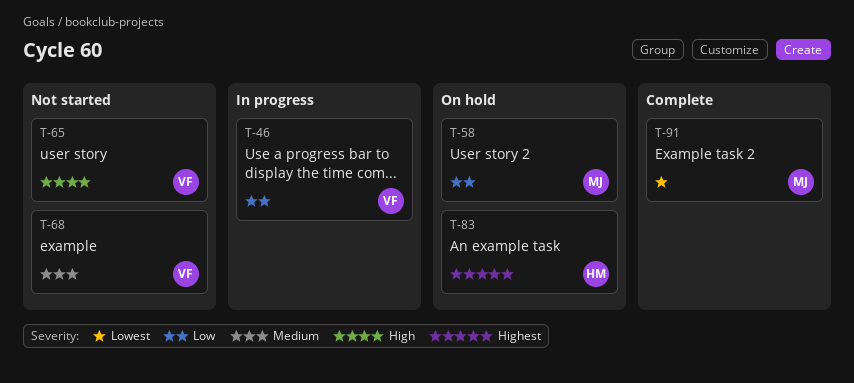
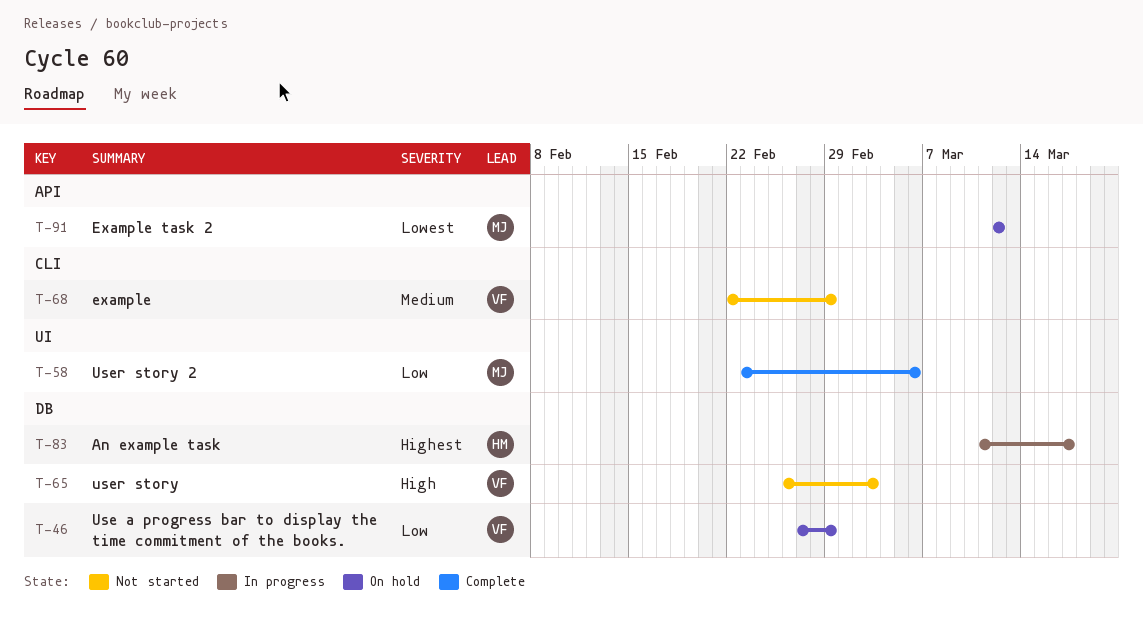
T-46, status: In progress -> On hold
T-58, status: On hold -> Complete
T-83, status: On hold -> In progress
T-91, status: Complete -> On hold

